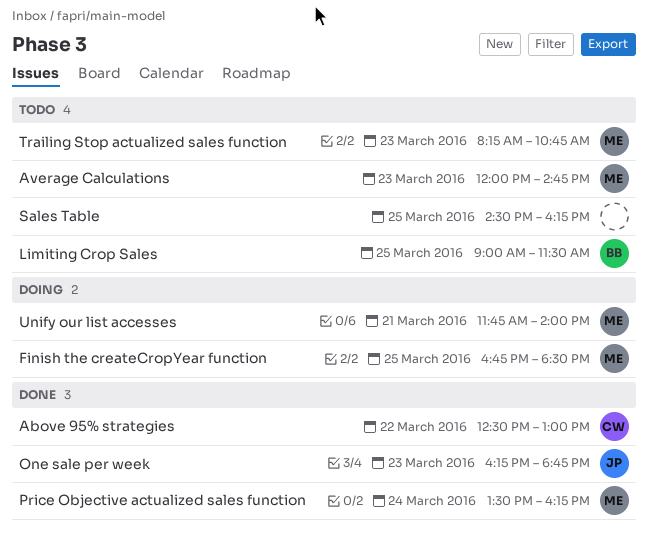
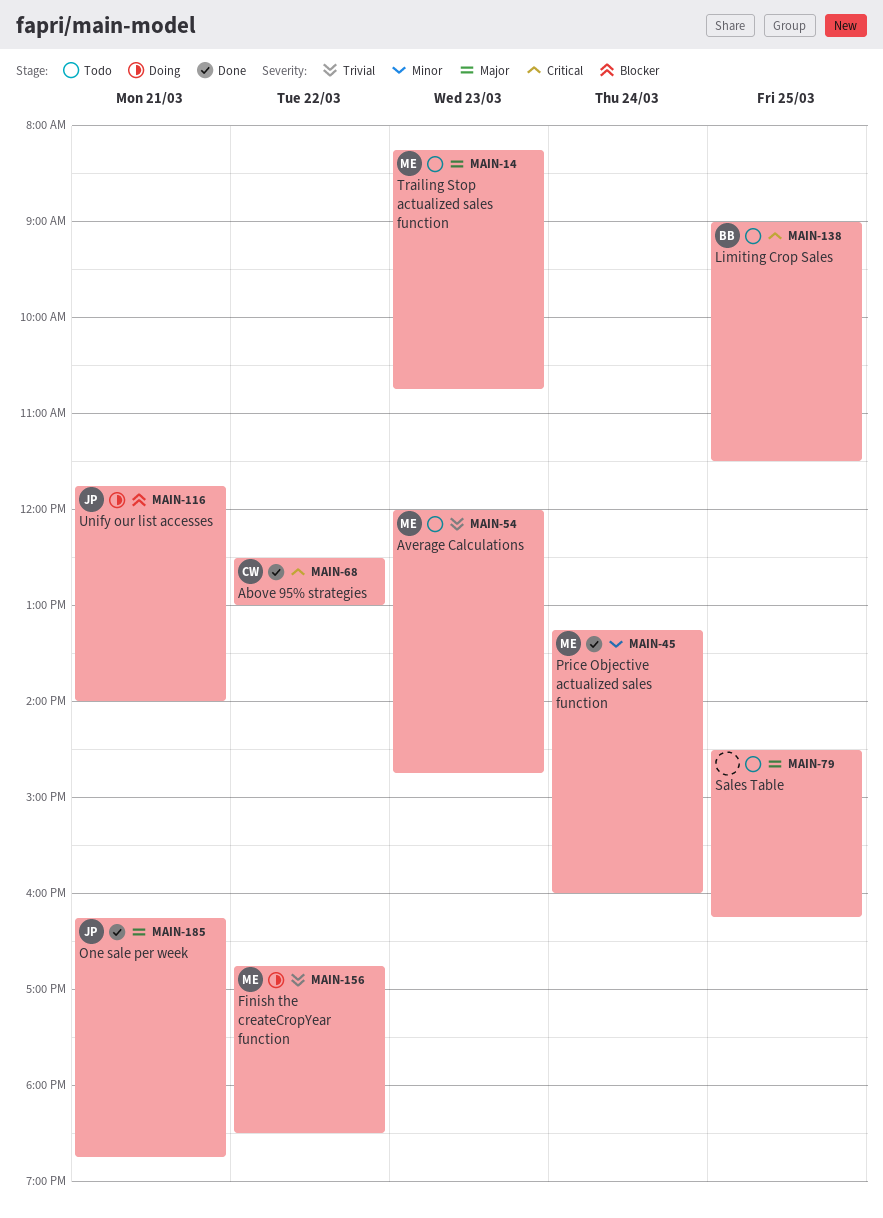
Finish the createCropYear function, day: Mar 25 -> Mar 22
One sale per week, day: Mar 23 -> Mar 21
Price Objective actualized sales function, begins: 13:30 -> 13:15
Price Objective actualized sales function, ends: 16:15 -> 16:00
Unify our list accesses, owner: ME -> JP

